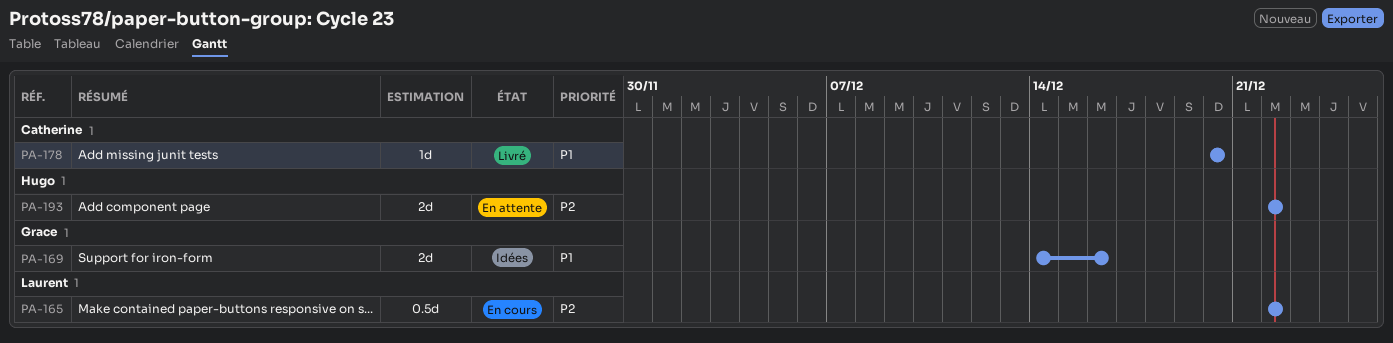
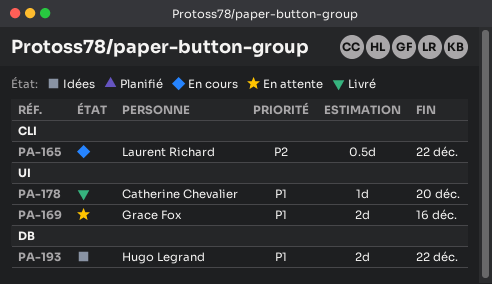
PA-169, status: Idées -> En attente
PA-193, status: En attente -> Idées
PA-193, priority: P2 -> P1

